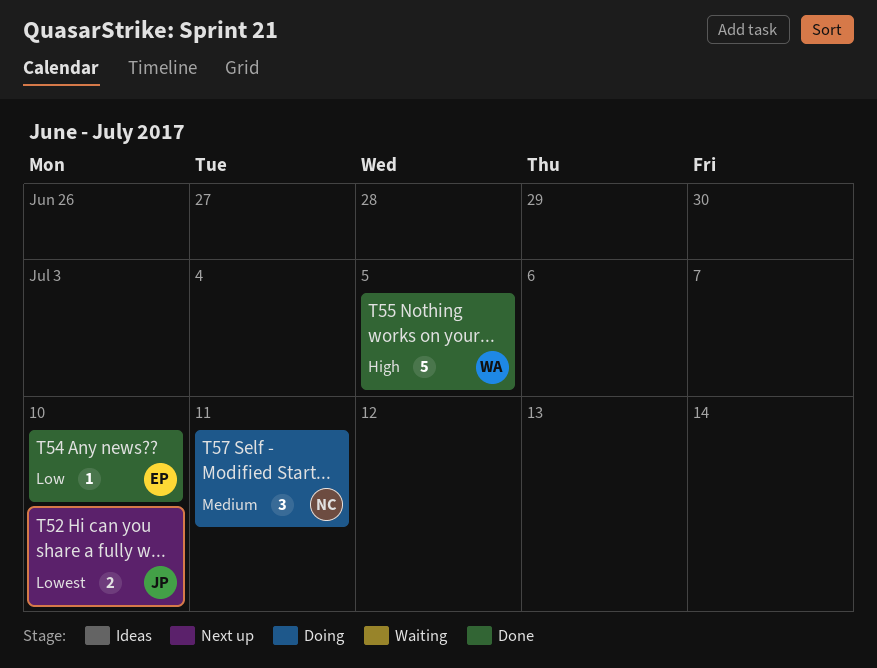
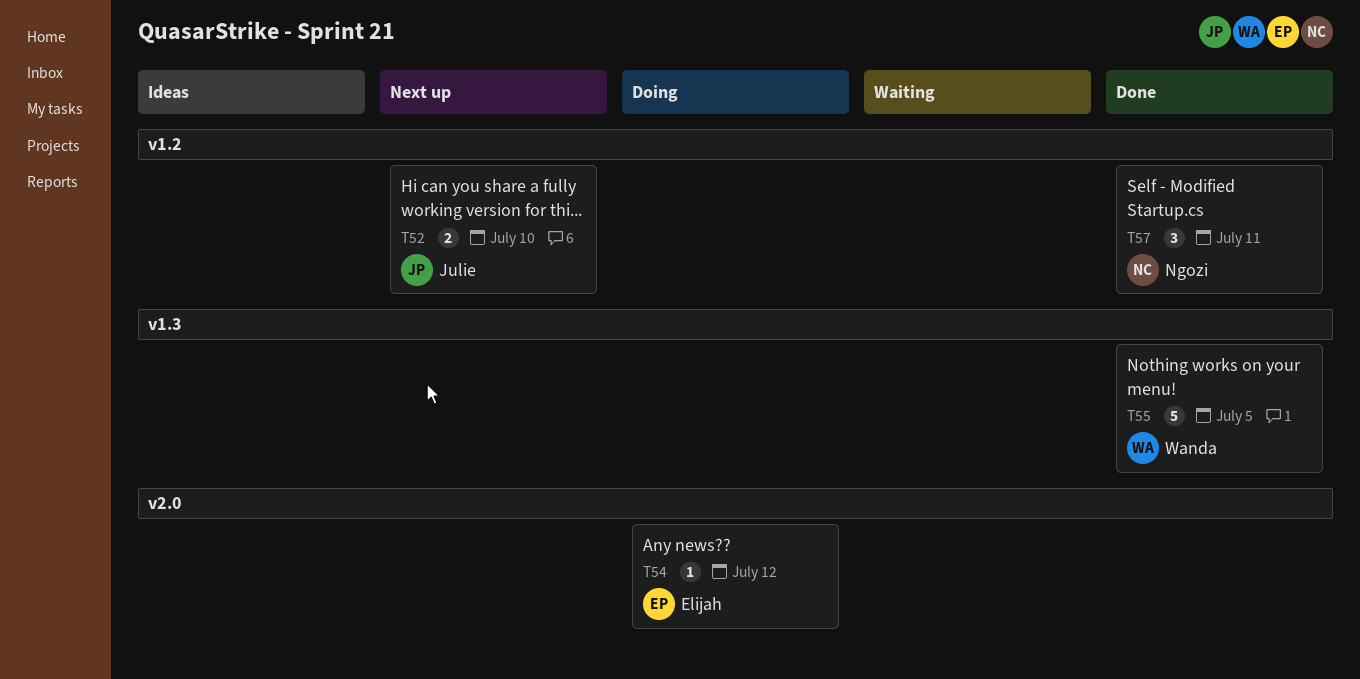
T54, status: Done -> Doing
T54, due: Jul 10 -> Jul 12
T57, status: Doing -> Done

